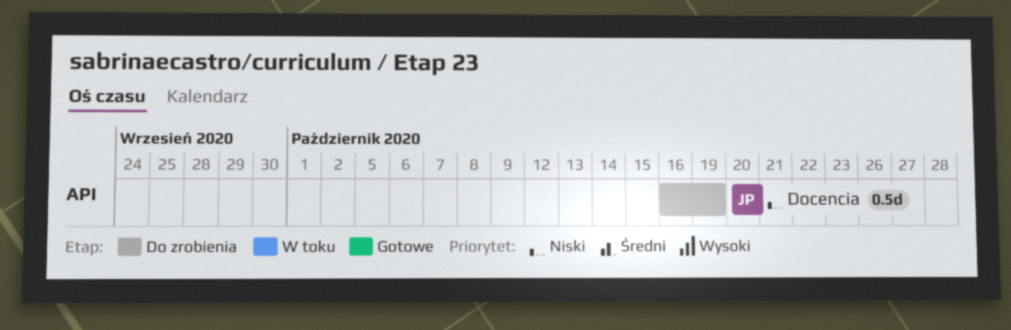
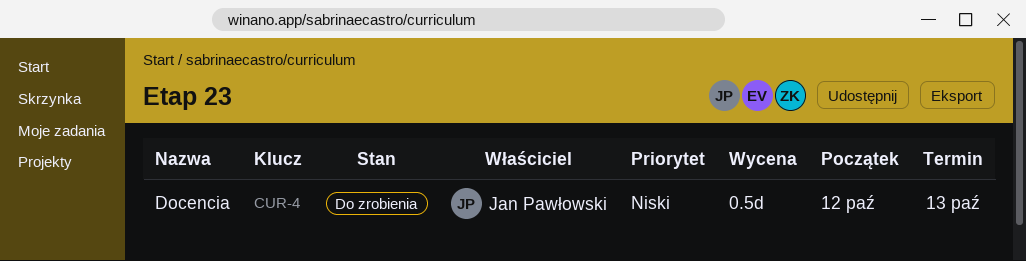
Docencia, start: Oct 16 -> Oct 12
Docencia, due: Oct 19 -> Oct 13

